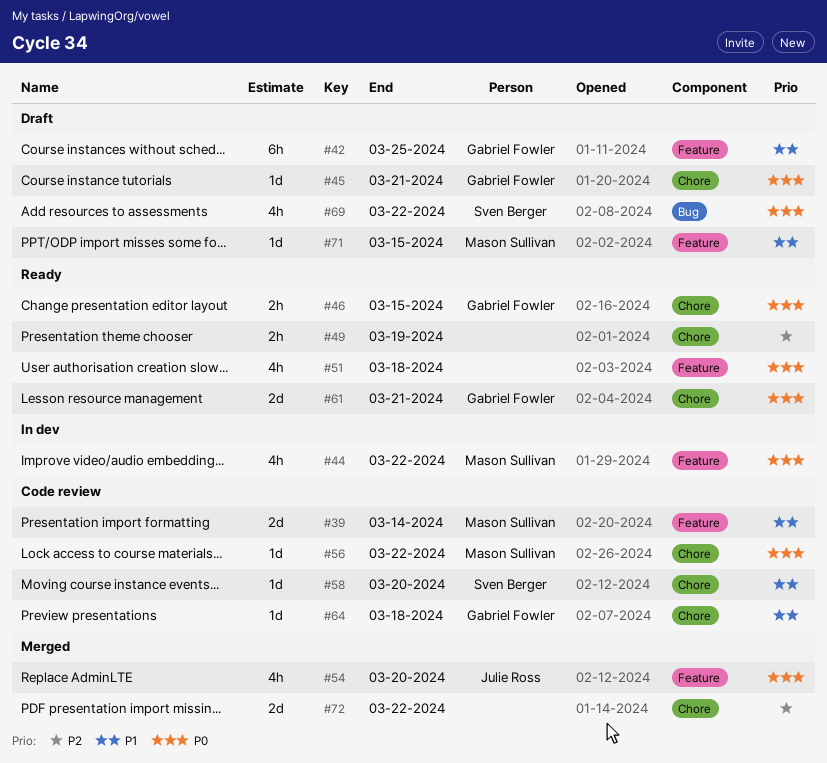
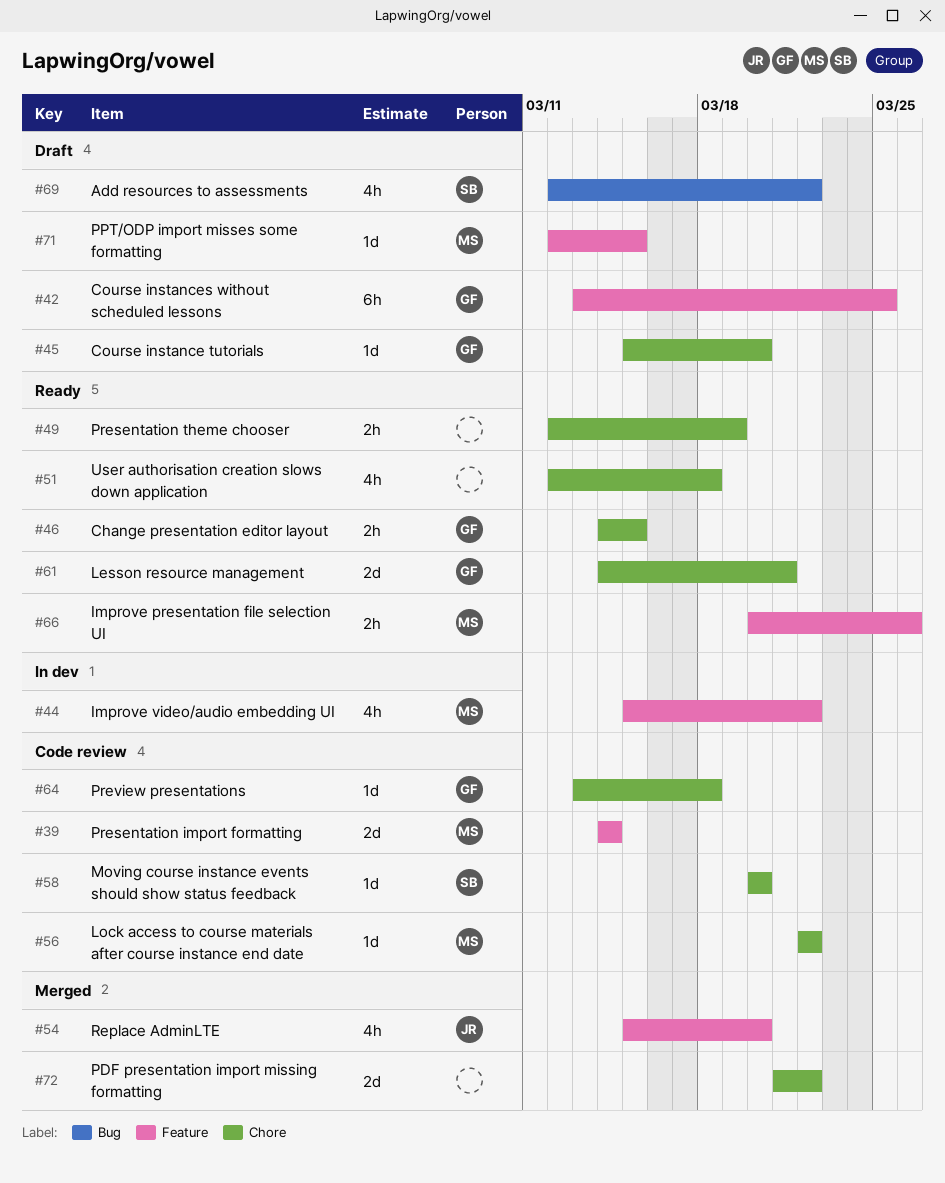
#45, due: Mar 21 -> Mar 20
#51, label: Feature -> Chore
#66: none -> present

